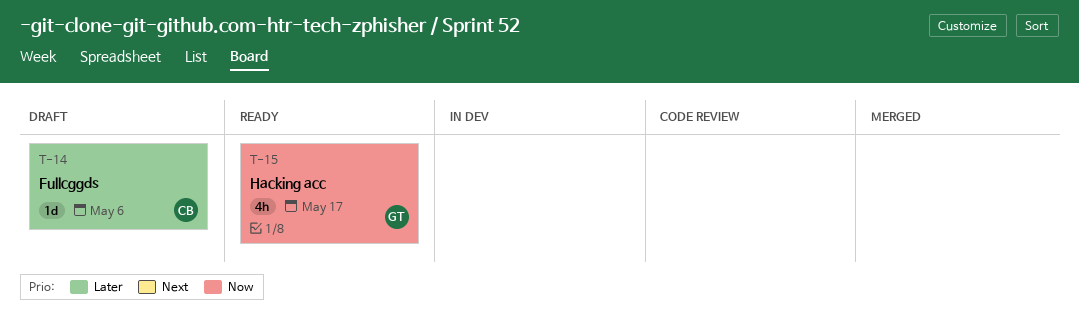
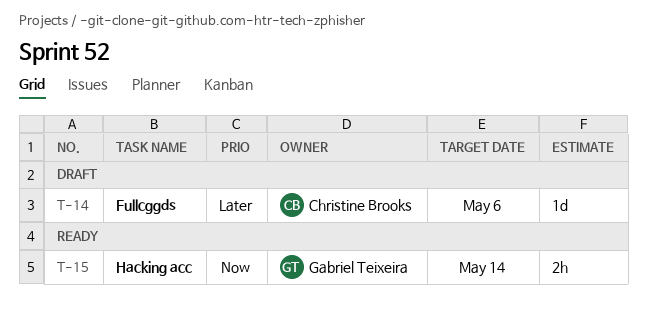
T-15, estimate: 4h -> 2h
T-15, due: May 17 -> May 14

